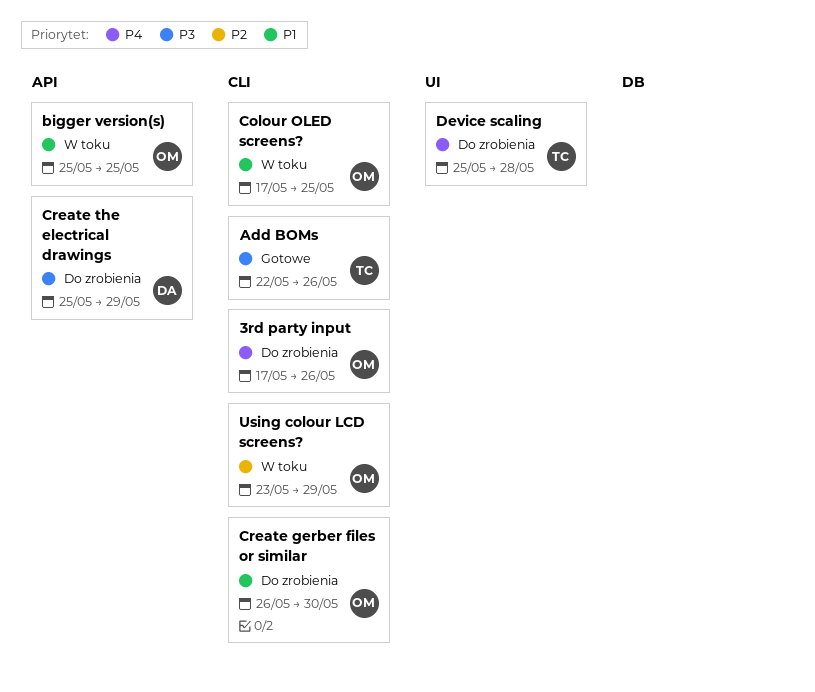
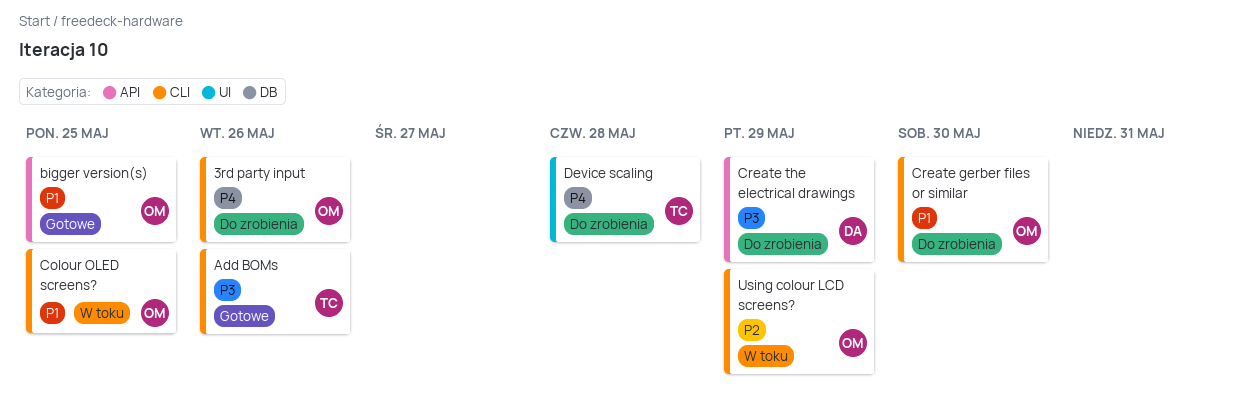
bigger version(s), status: W toku -> Gotowe

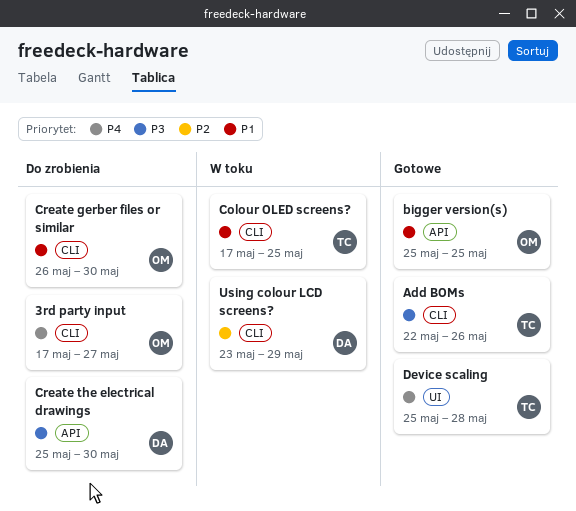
3rd party input, due: May 26 -> May 27
Colour OLED screens?, owner: OM -> TC
Create the electrical drawings, due: May 29 -> May 30
Device scaling, status: Do zrobienia -> Gotowe
Using colour LCD screens?, owner: OM -> DA

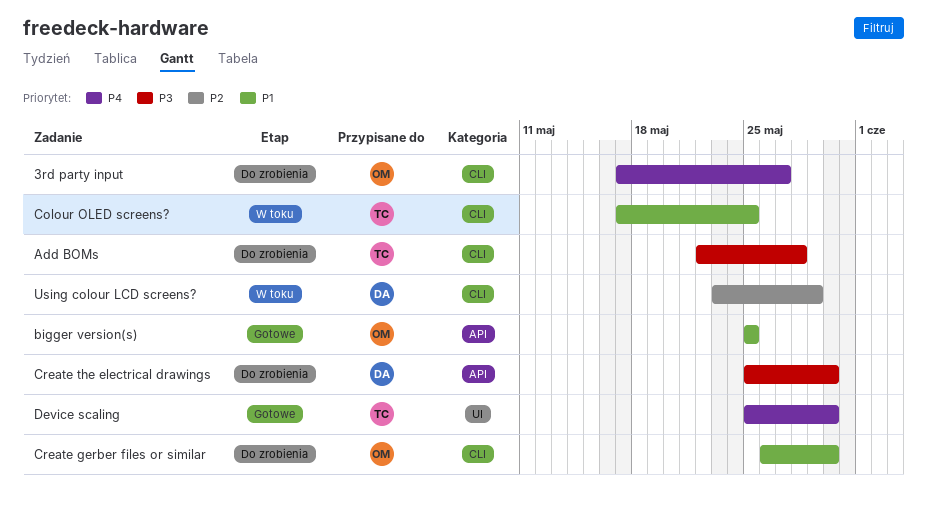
Add BOMs, status: Gotowe -> Do zrobienia
Add BOMs, due: May 26 -> May 28
Device scaling, due: May 28 -> May 30

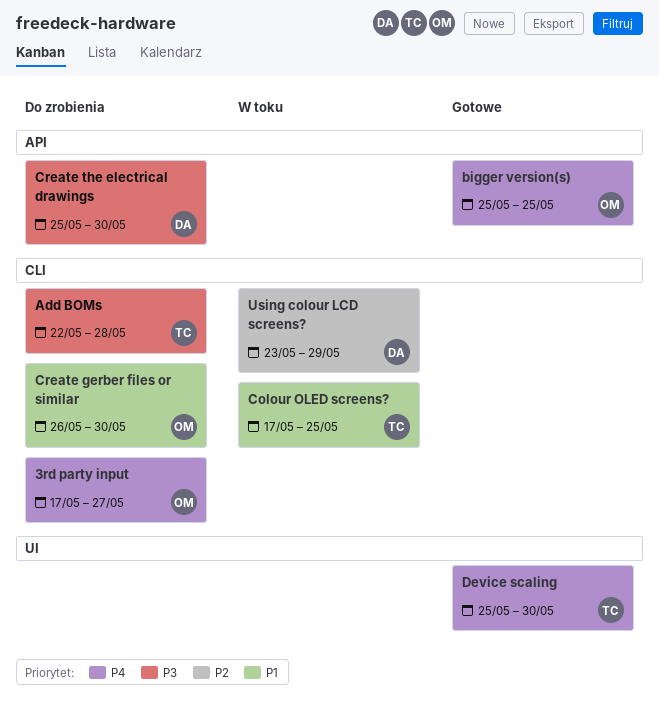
bigger version(s), priority: P1 -> P4

